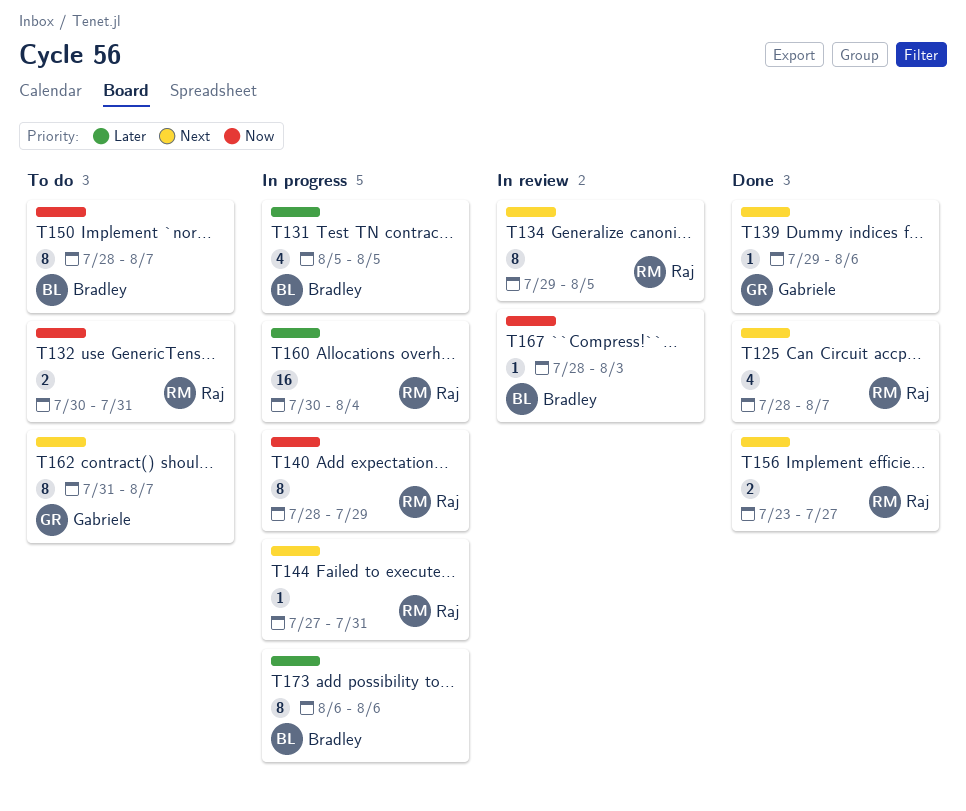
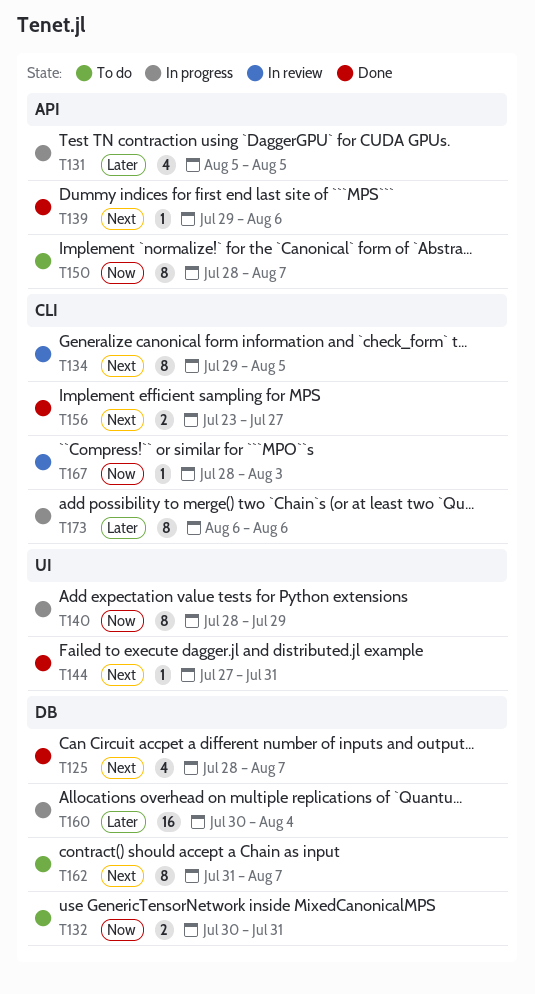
T144, status: In progress -> Done

